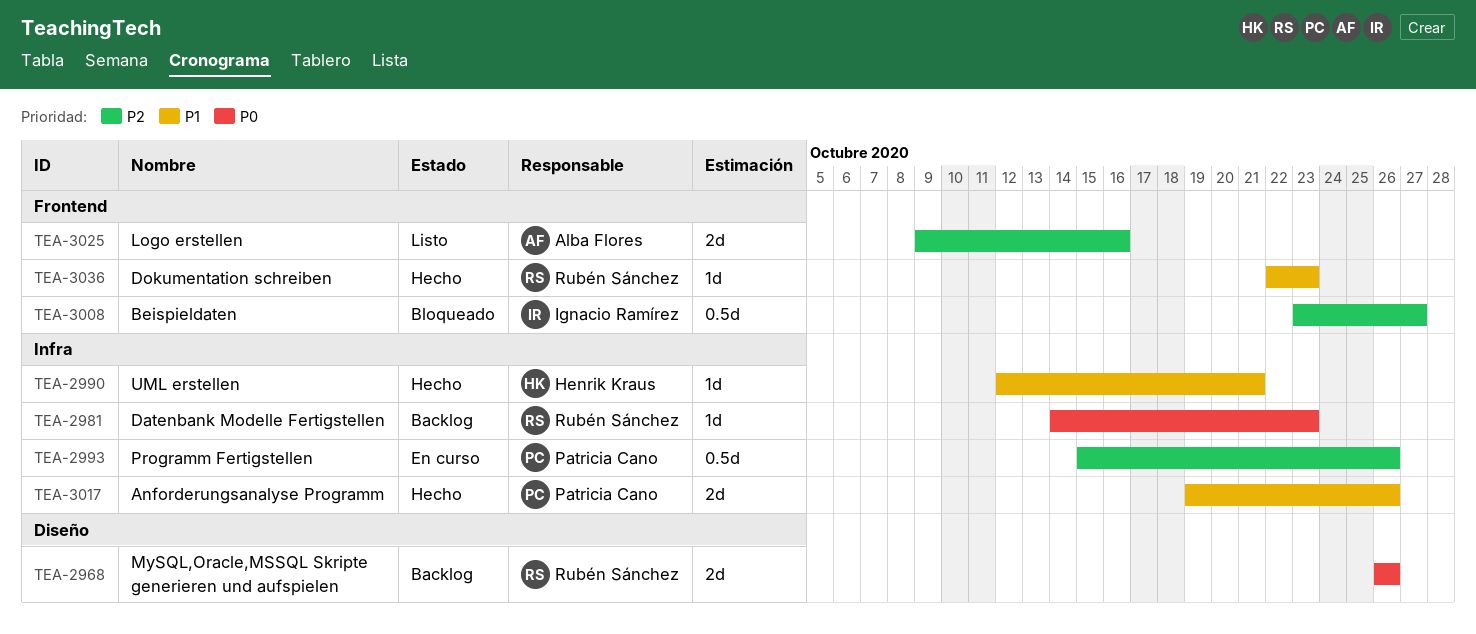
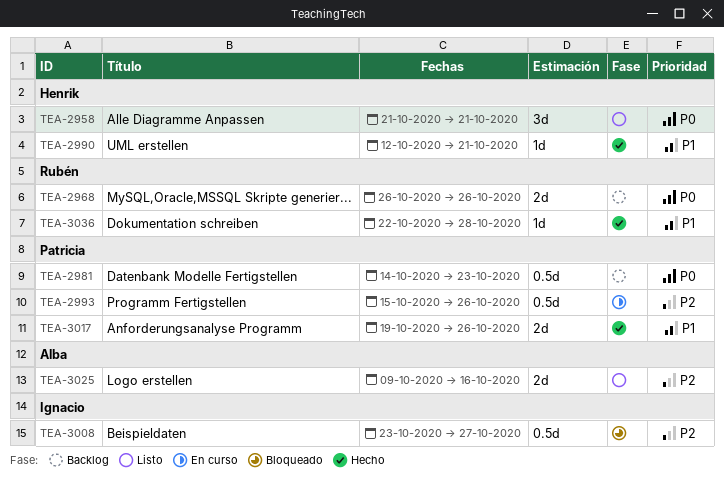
TEA-2958: none -> present
TEA-2981, owner: Rubén Sánchez -> Patricia Cano
TEA-2981, estimate: 1d -> 0.5d
TEA-3036, due: Oct 23 -> Oct 28

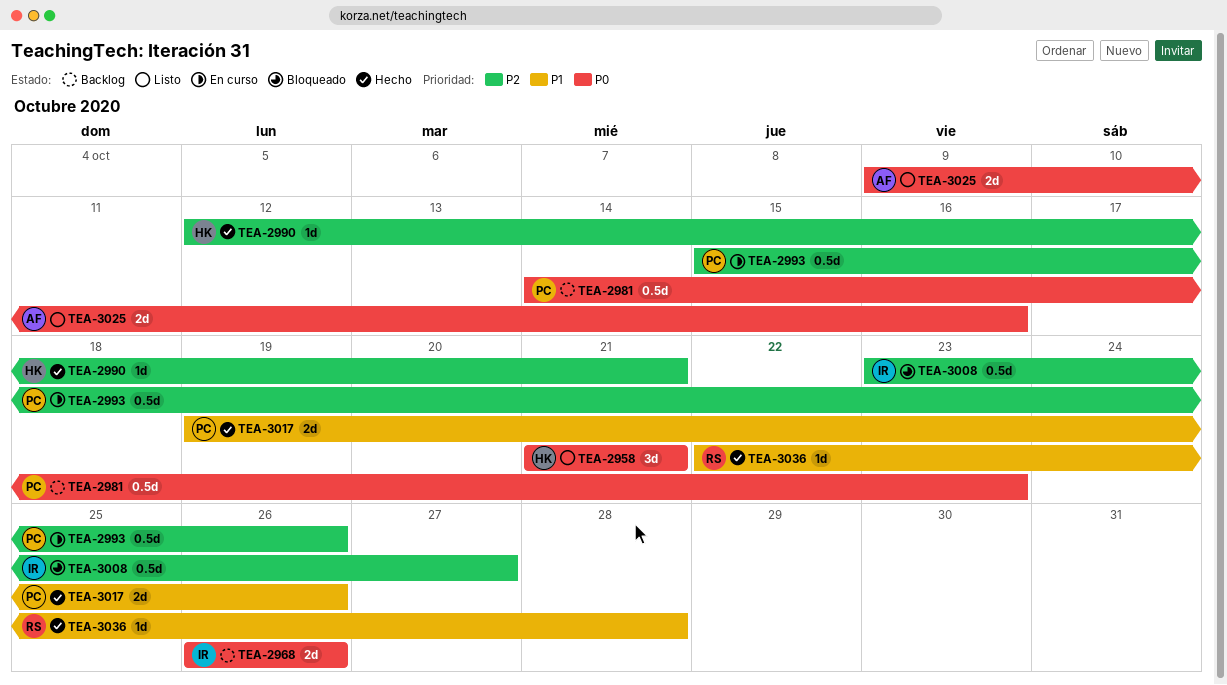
TEA-2968, owner: Rubén -> Ignacio
TEA-2990, priority: P1 -> P2
TEA-3025, priority: P2 -> P0

